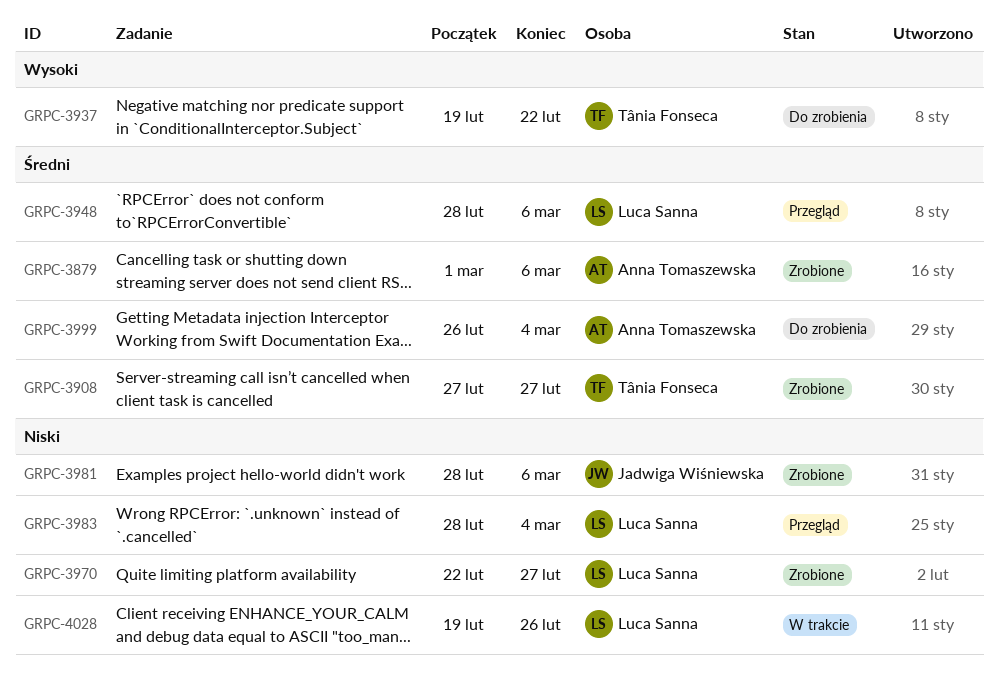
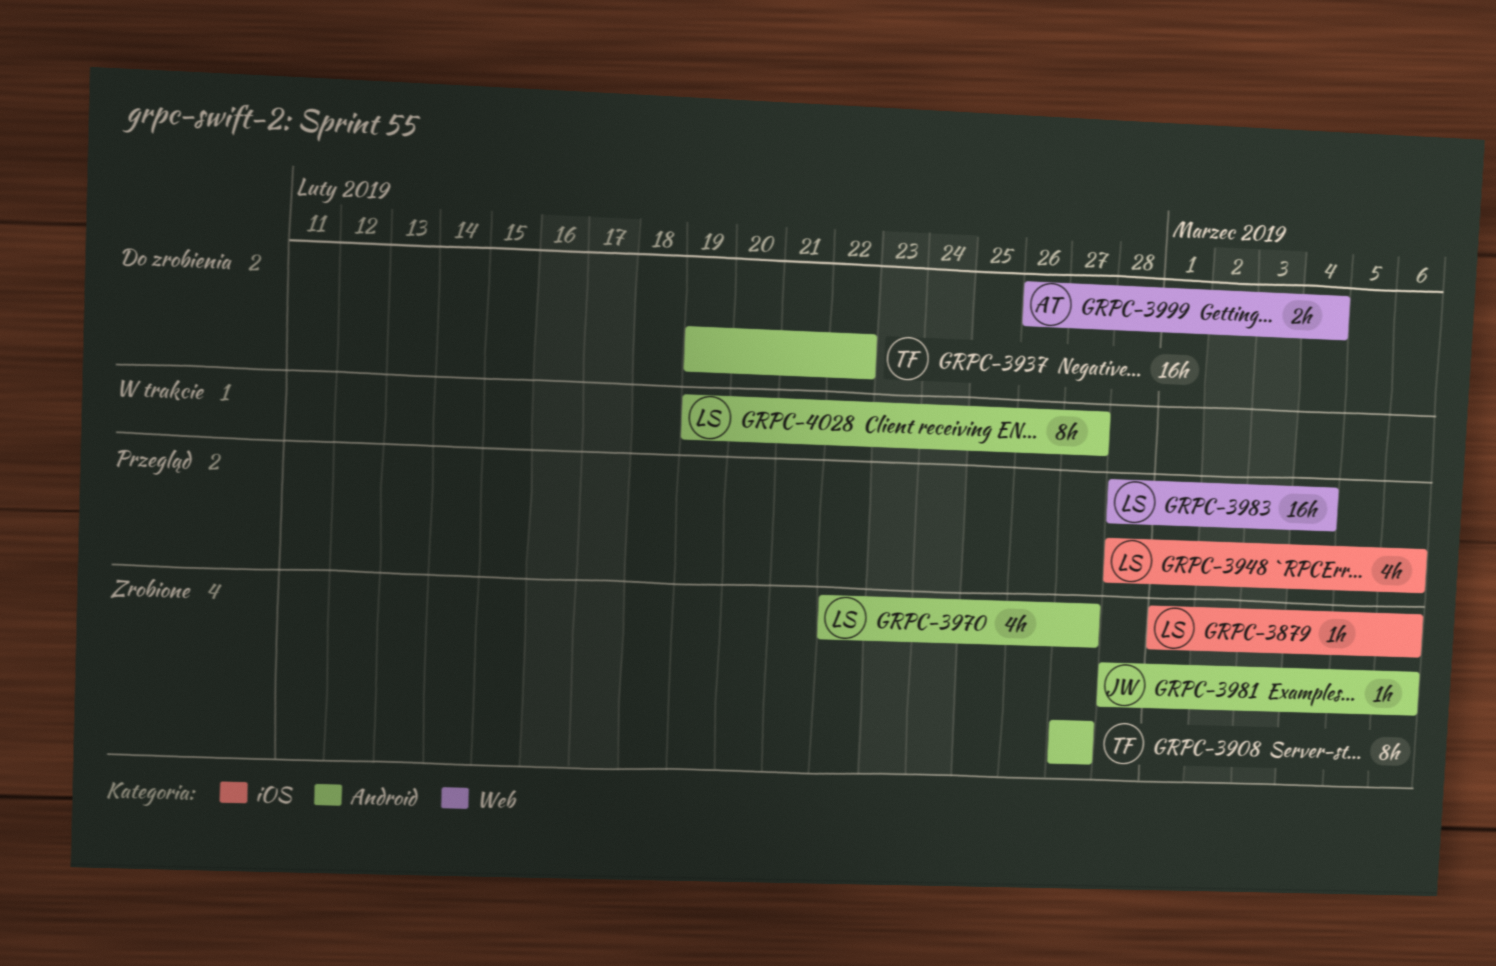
GRPC-3879, owner: Anna Tomaszewska -> Luca Sanna
GRPC-4028, due: Feb 26 -> Feb 27

